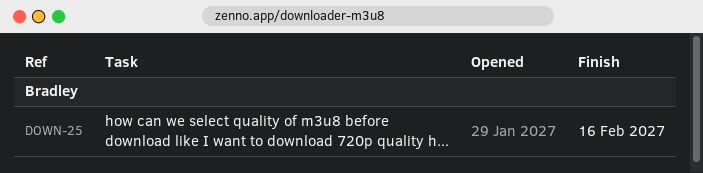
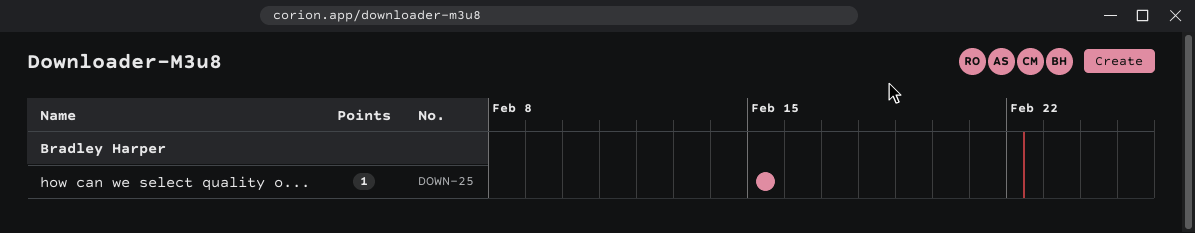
DOWN-25, due: Feb 16 -> Feb 15

